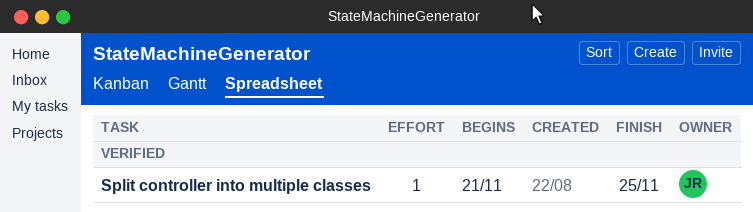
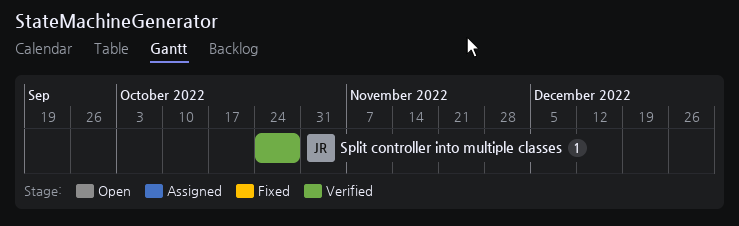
Split controller into multiple classes, start: Nov 21 -> Oct 24
Split controller into multiple classes, due: Nov 25 -> Oct 28

